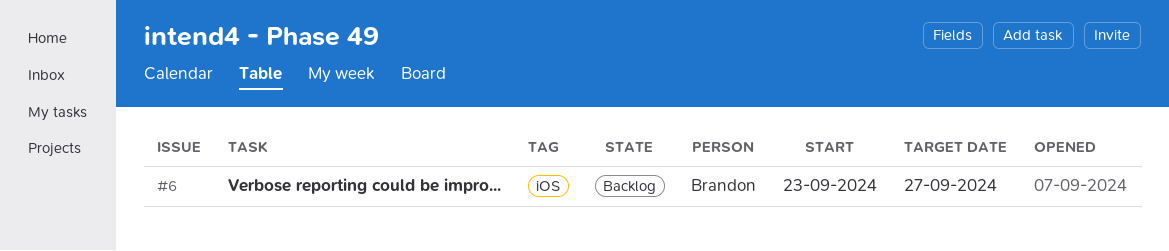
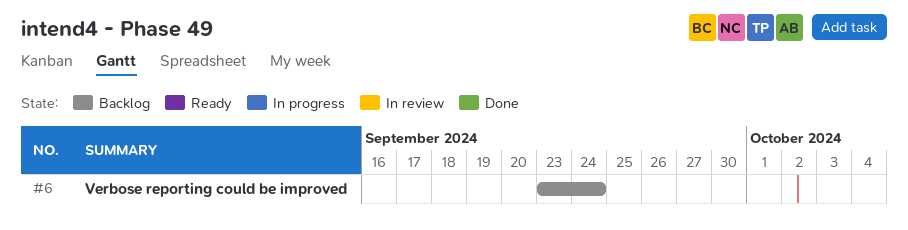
#6, due: Sep 27 -> Sep 24

